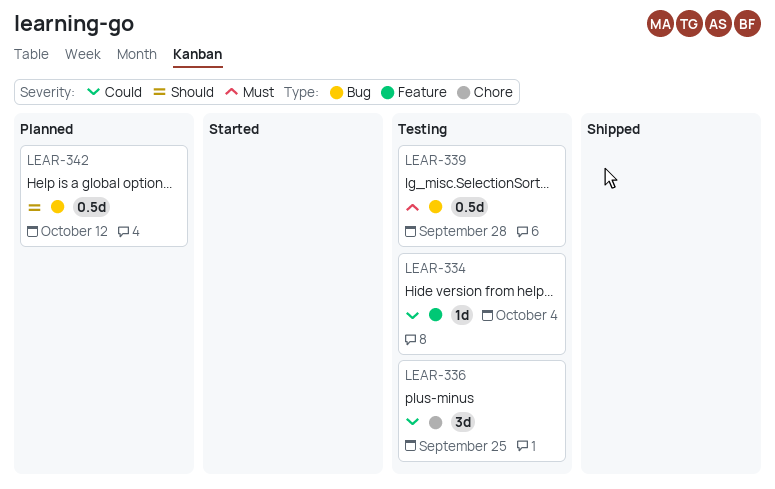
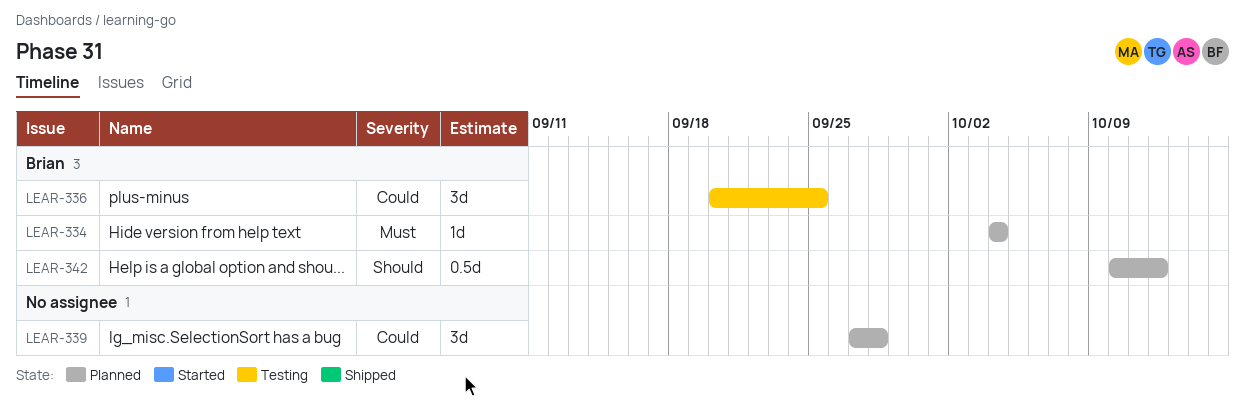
LEAR-334, status: Testing -> Planned
LEAR-334, priority: Could -> Must
LEAR-339, status: Testing -> Planned
LEAR-339, priority: Must -> Could
LEAR-339, estimate: 0.5d -> 3d

